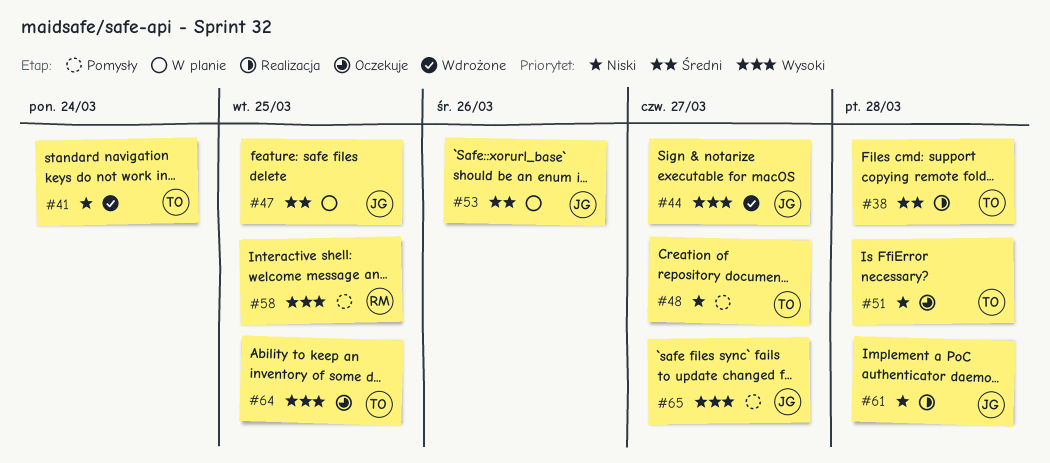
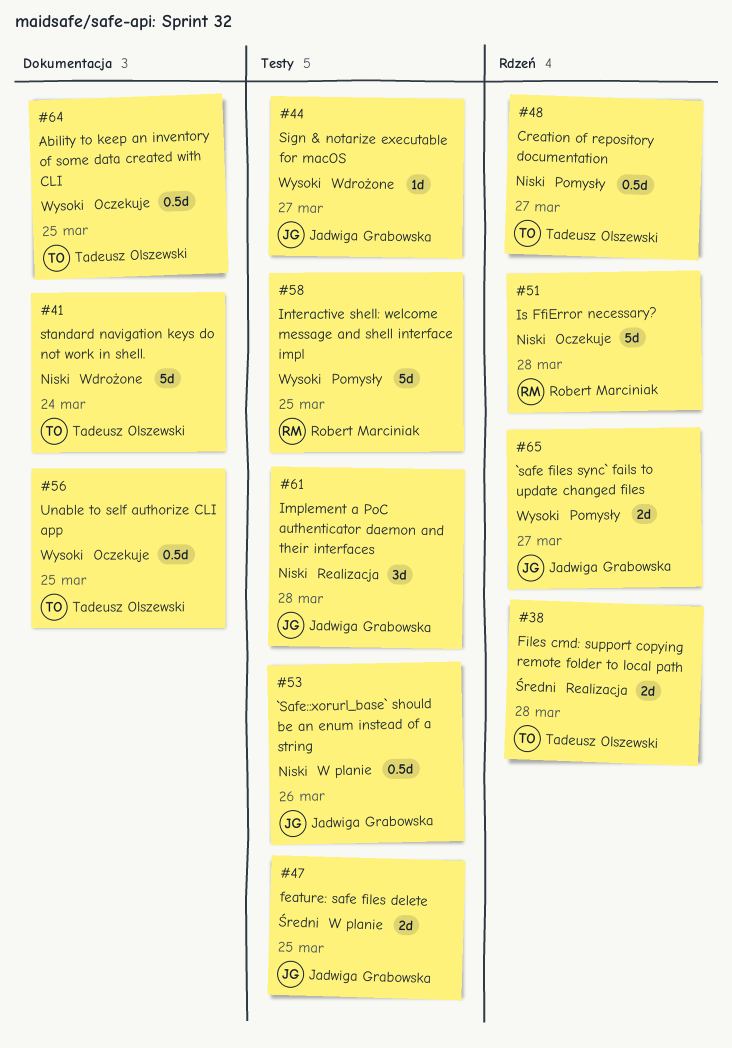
#51, owner: Tadeusz Olszewski -> Robert Marciniak
#53, priority: Średni -> Niski
#56: none -> present

